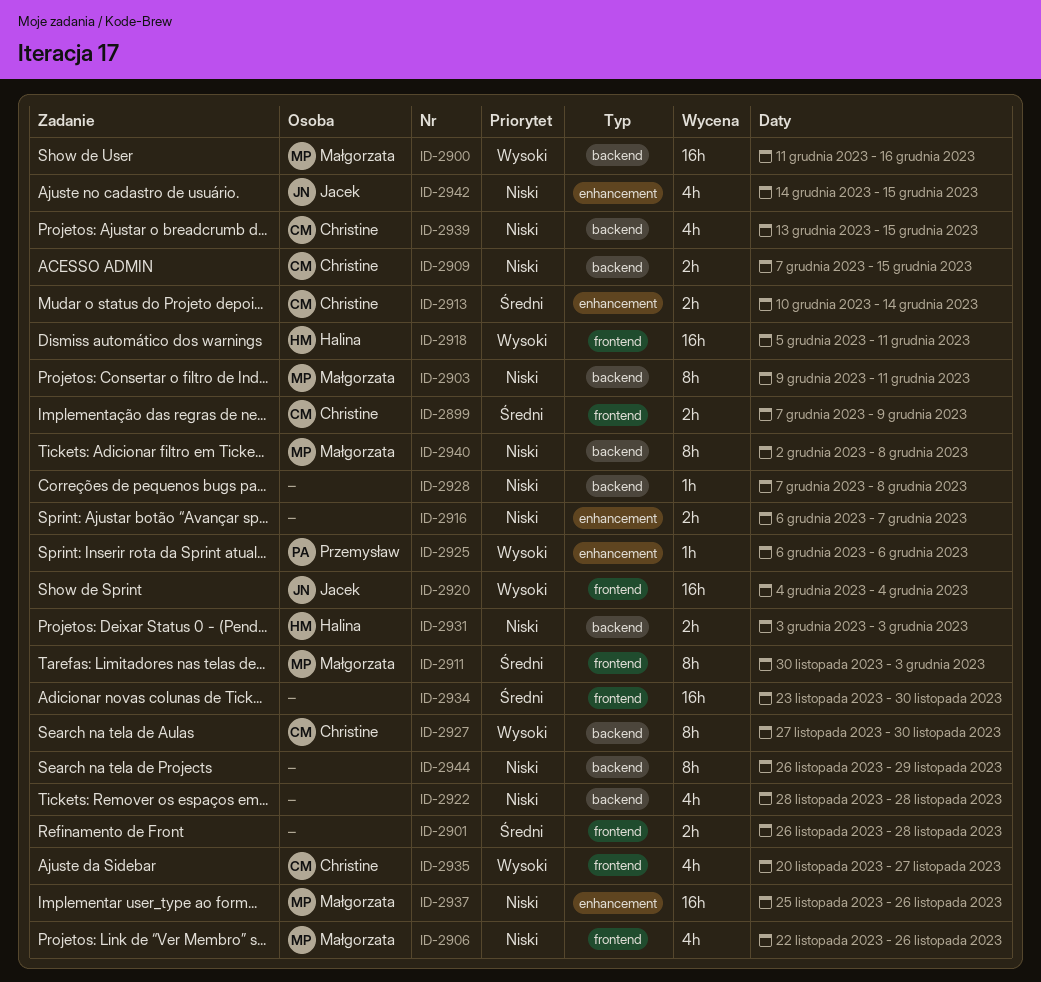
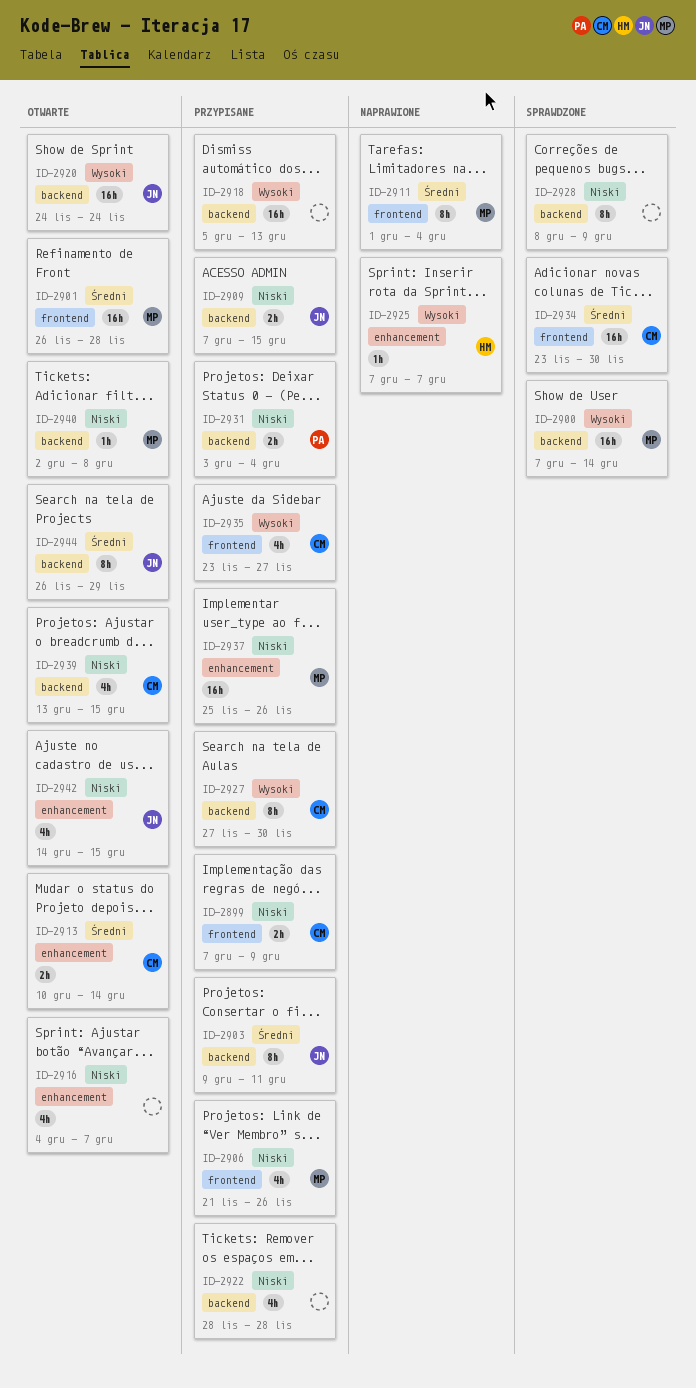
ID-2899, priority: Średni -> Niski
ID-2900, start: Dec 11 -> Dec 7
ID-2900, due: Dec 16 -> Dec 14
ID-2901, owner: none -> Małgorzata
ID-2901, estimate: 2h -> 16h
ID-2903, owner: Małgorzata -> Jacek
ID-2903, priority: Niski -> Średni
ID-2906, start: Nov 22 -> Nov 21
ID-2909, owner: Christine -> Jacek
ID-2911, start: Nov 30 -> Dec 1
ID-2911, due: Dec 3 -> Dec 4
ID-2916, estimate: 2h -> 4h
ID-2916, start: Dec 6 -> Dec 4
ID-2918, owner: Halina -> none
ID-2918, label: frontend -> backend
ID-2918, due: Dec 11 -> Dec 13
ID-2920, label: frontend -> backend
ID-2920, start: Dec 4 -> Nov 24
ID-2920, due: Dec 4 -> Nov 24
ID-2925, owner: Przemysław -> Halina
ID-2925, start: Dec 6 -> Dec 7
ID-2925, due: Dec 6 -> Dec 7
ID-2928, estimate: 1h -> 8h
ID-2928, start: Dec 7 -> Dec 8
ID-2928, due: Dec 8 -> Dec 9
ID-2931, owner: Halina -> Przemysław
ID-2931, due: Dec 3 -> Dec 4
ID-2934, owner: none -> Christine
ID-2935, start: Nov 20 -> Nov 23
ID-2940, estimate: 8h -> 1h
ID-2944, owner: none -> Jacek
ID-2944, priority: Niski -> Średni

